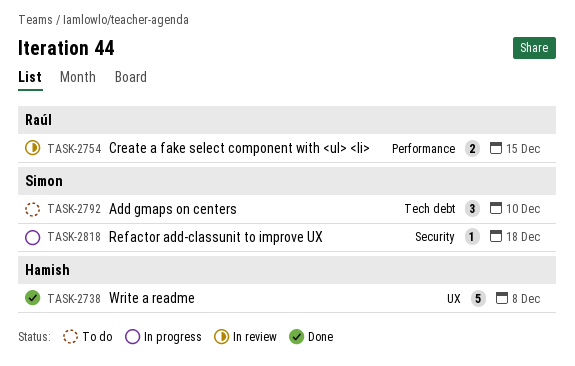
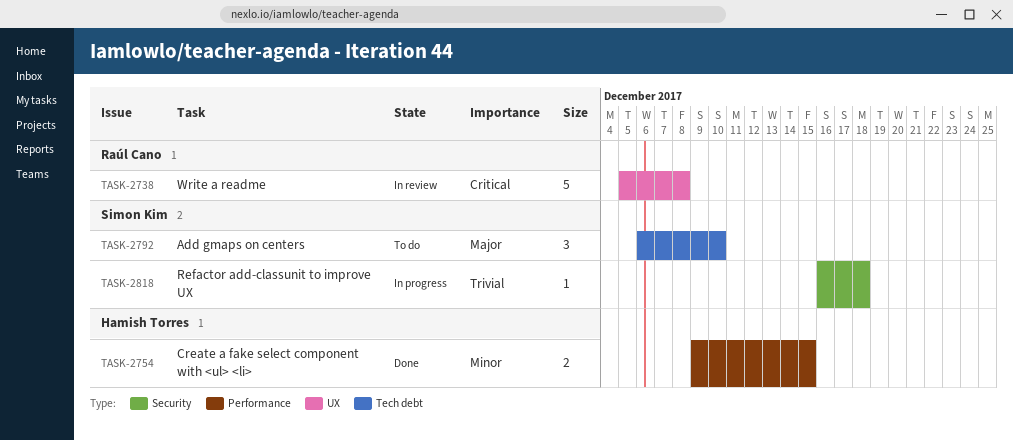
TASK-2738, status: Done -> In review
TASK-2738, owner: Hamish Torres -> Raúl Cano
TASK-2754, status: In review -> Done
TASK-2754, owner: Raúl Cano -> Hamish Torres

